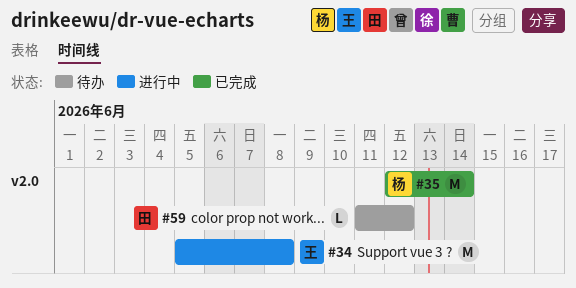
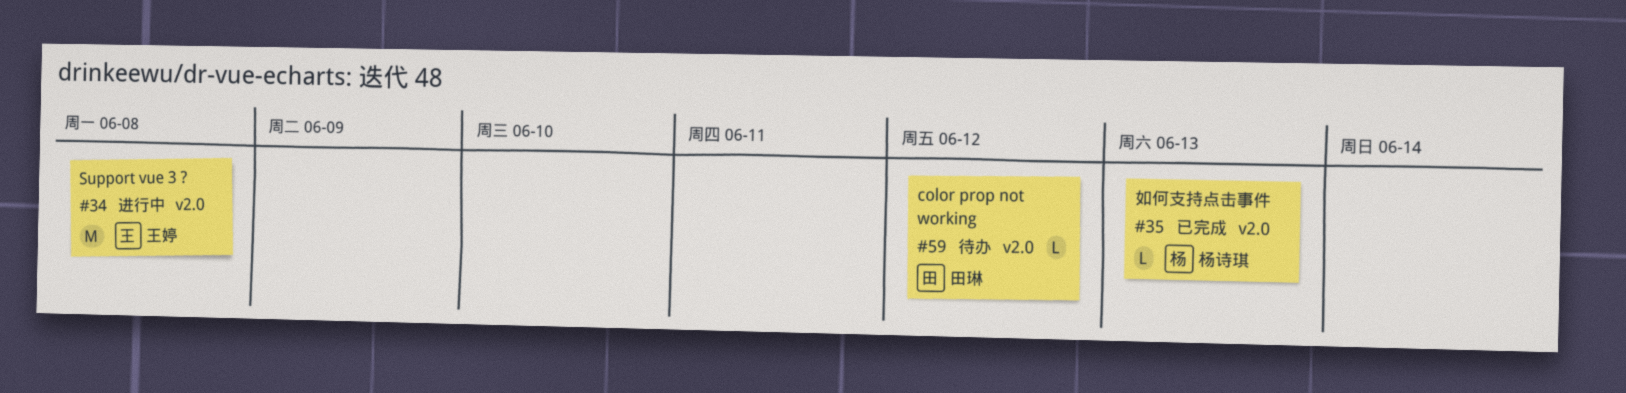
#35, estimate: M -> L
#35, due: Jun 14 -> Jun 13

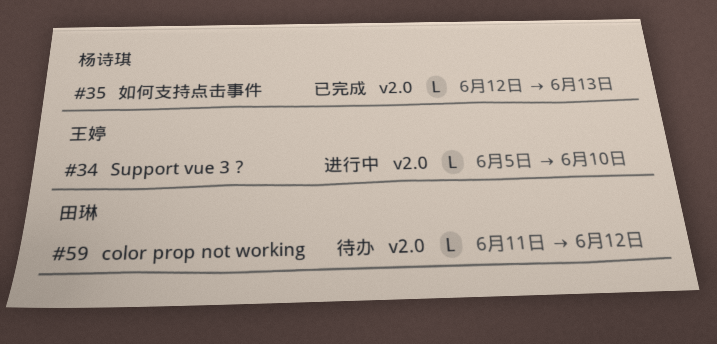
#34, estimate: M -> L
#34, due: Jun 8 -> Jun 10

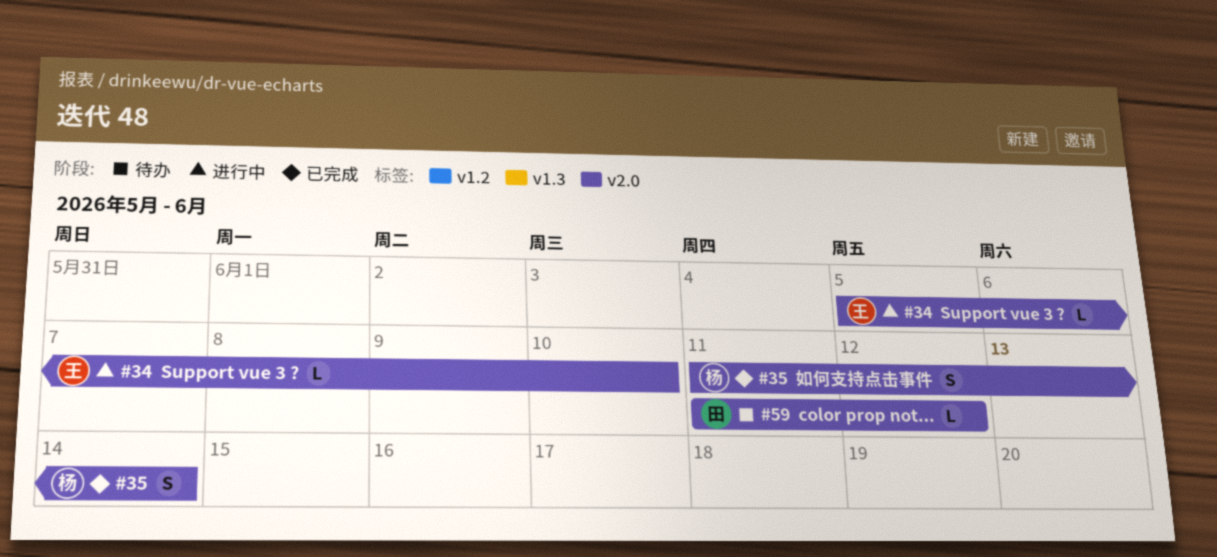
#35, estimate: L -> S
#35, start: Jun 12 -> Jun 11
#35, due: Jun 13 -> Jun 14

